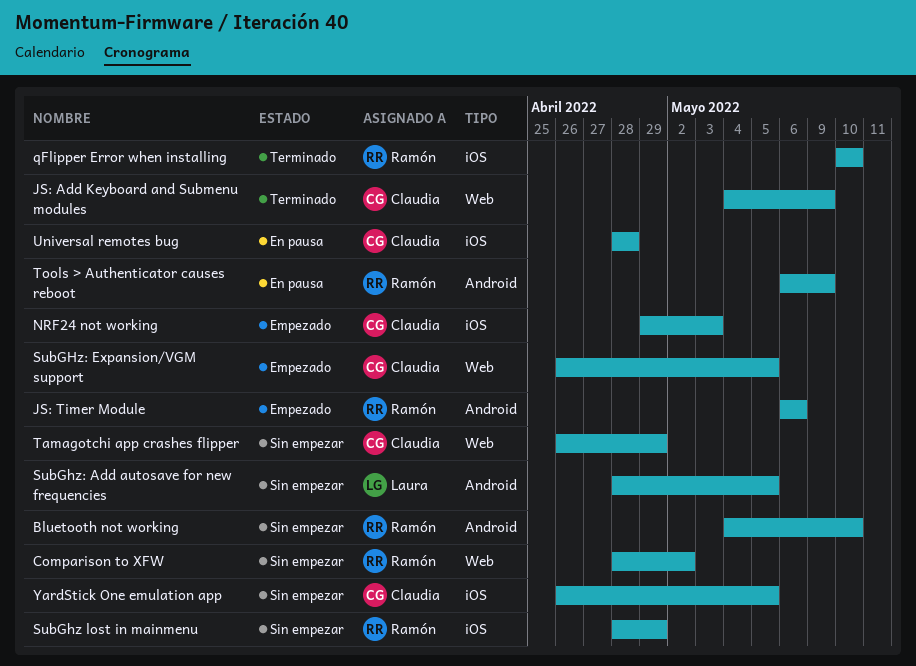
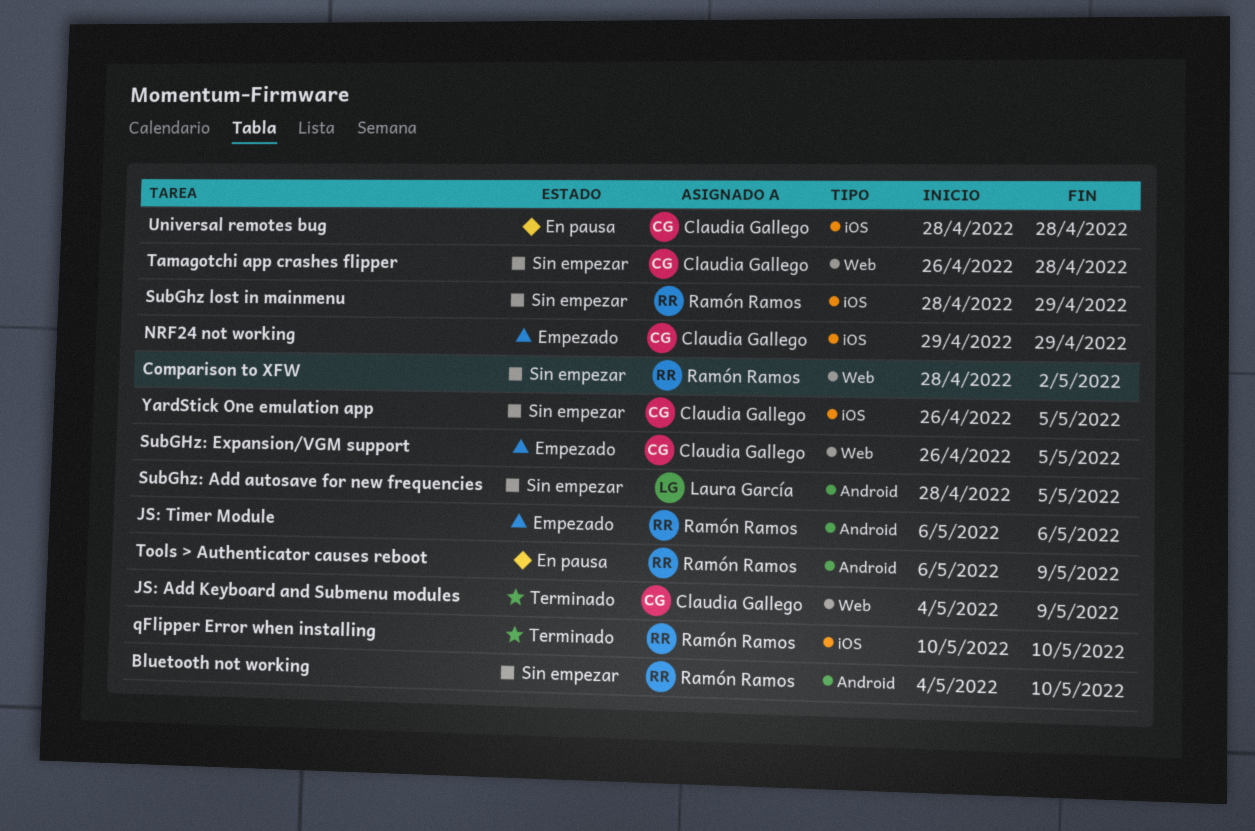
NRF24 not working, due: May 3 -> Apr 29
Tamagotchi app crashes flipper, due: Apr 29 -> Apr 28

